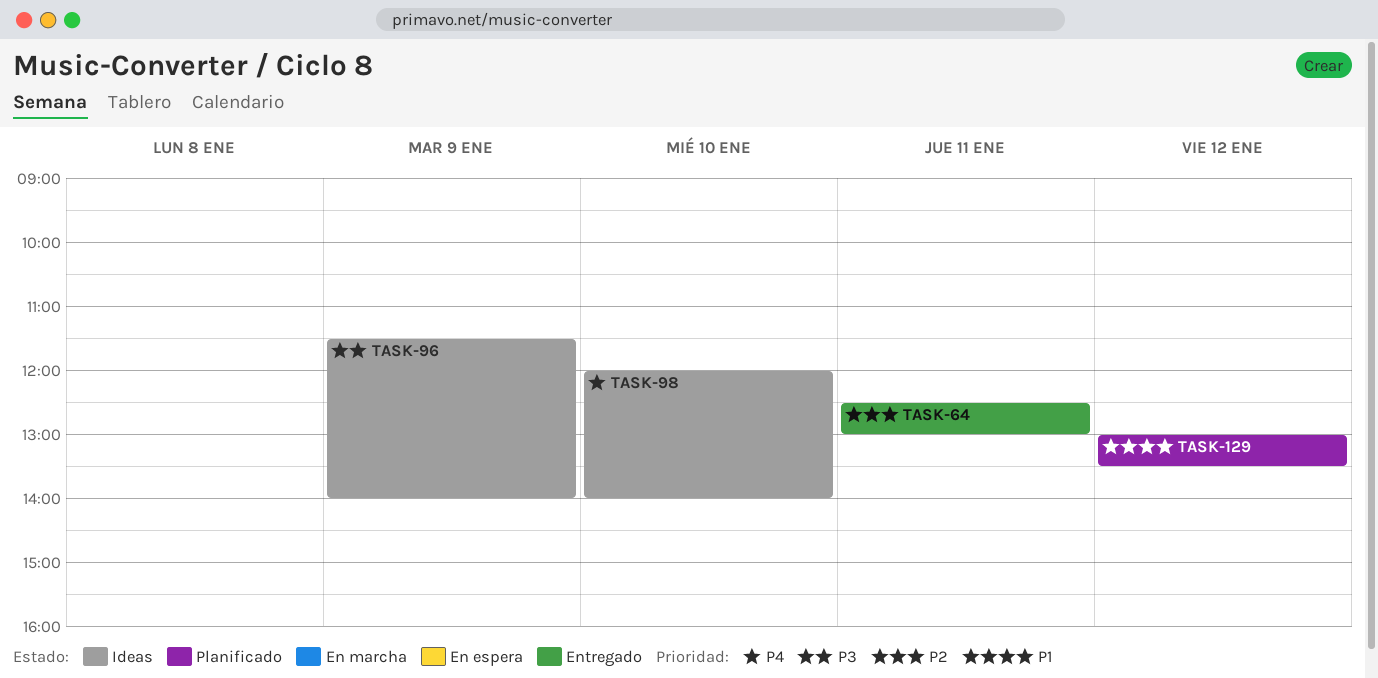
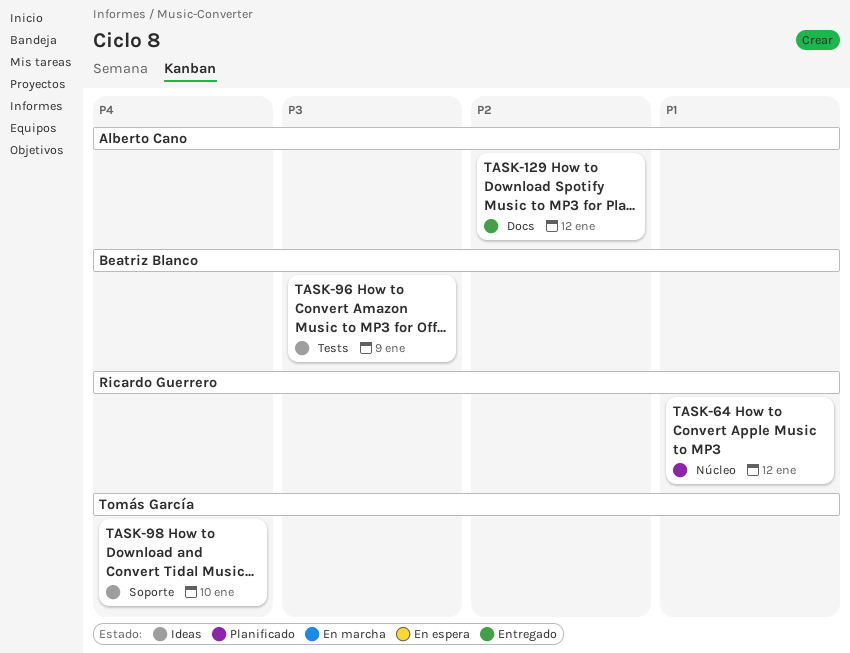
TASK-64, status: Entregado -> Planificado
TASK-64, priority: P2 -> P1
TASK-64, day: Jan 11 -> Jan 12
TASK-129, status: Planificado -> Entregado
TASK-129, priority: P1 -> P2

